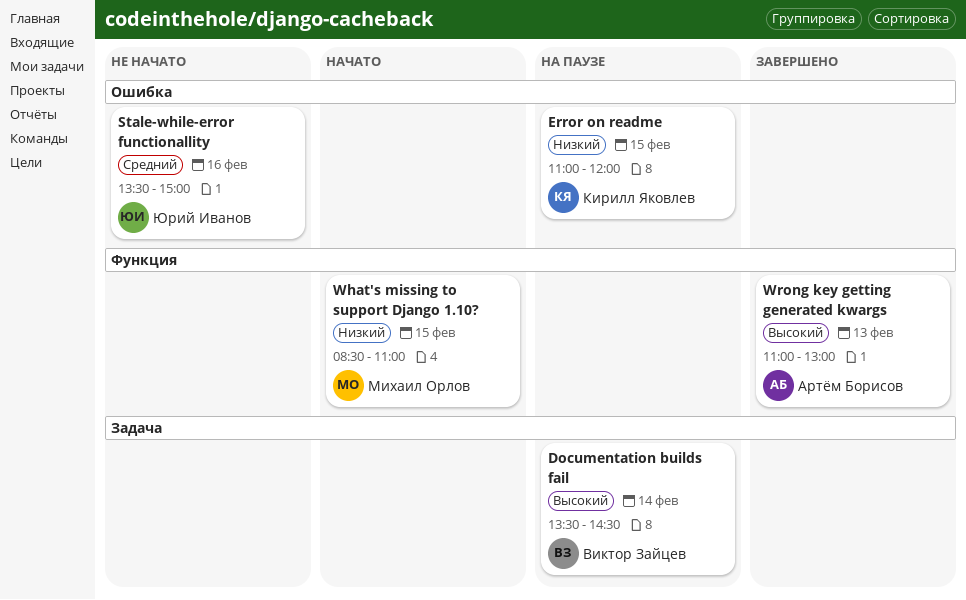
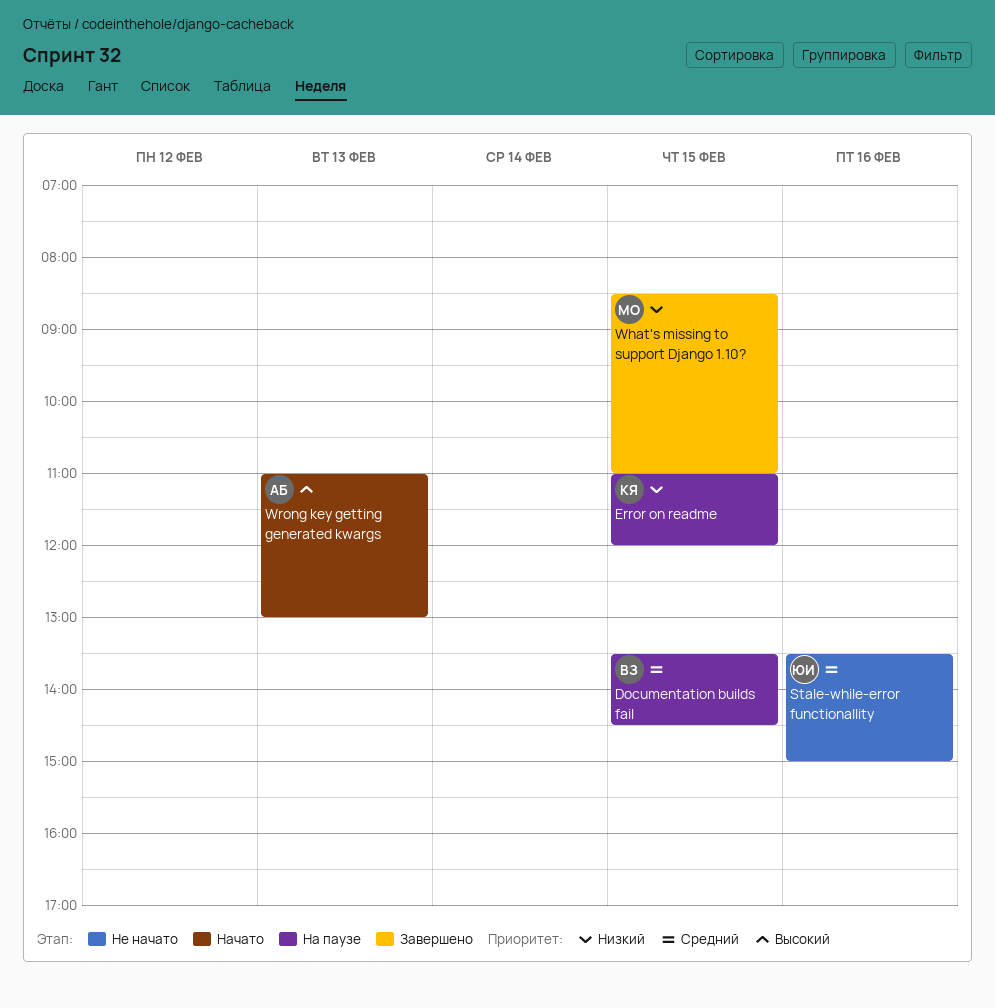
Documentation builds fail, priority: Высокий -> Средний
Documentation builds fail, day: Feb 14 -> Feb 15
What's missing to support Django 1.10?, status: Начато -> Завершено
Wrong key getting generated kwargs, status: Завершено -> Начато

